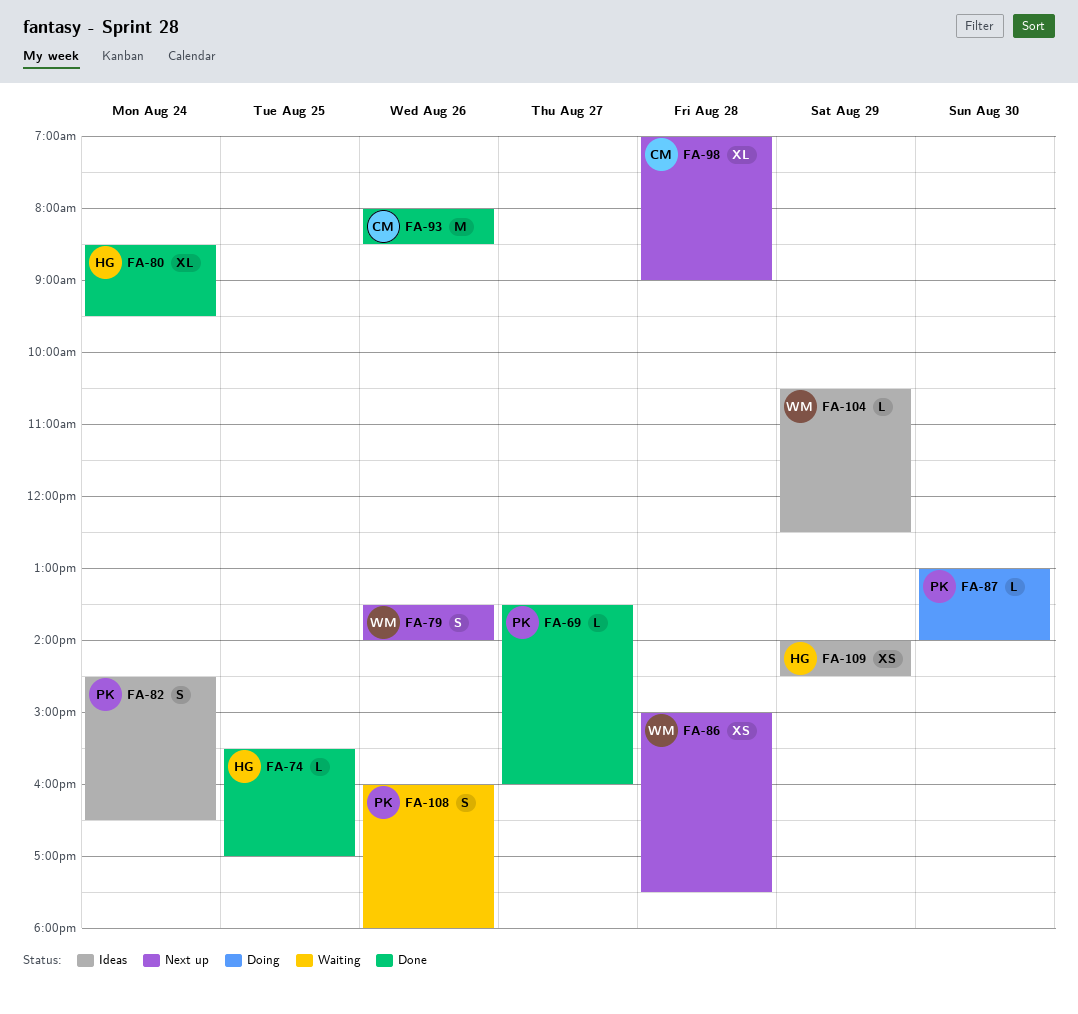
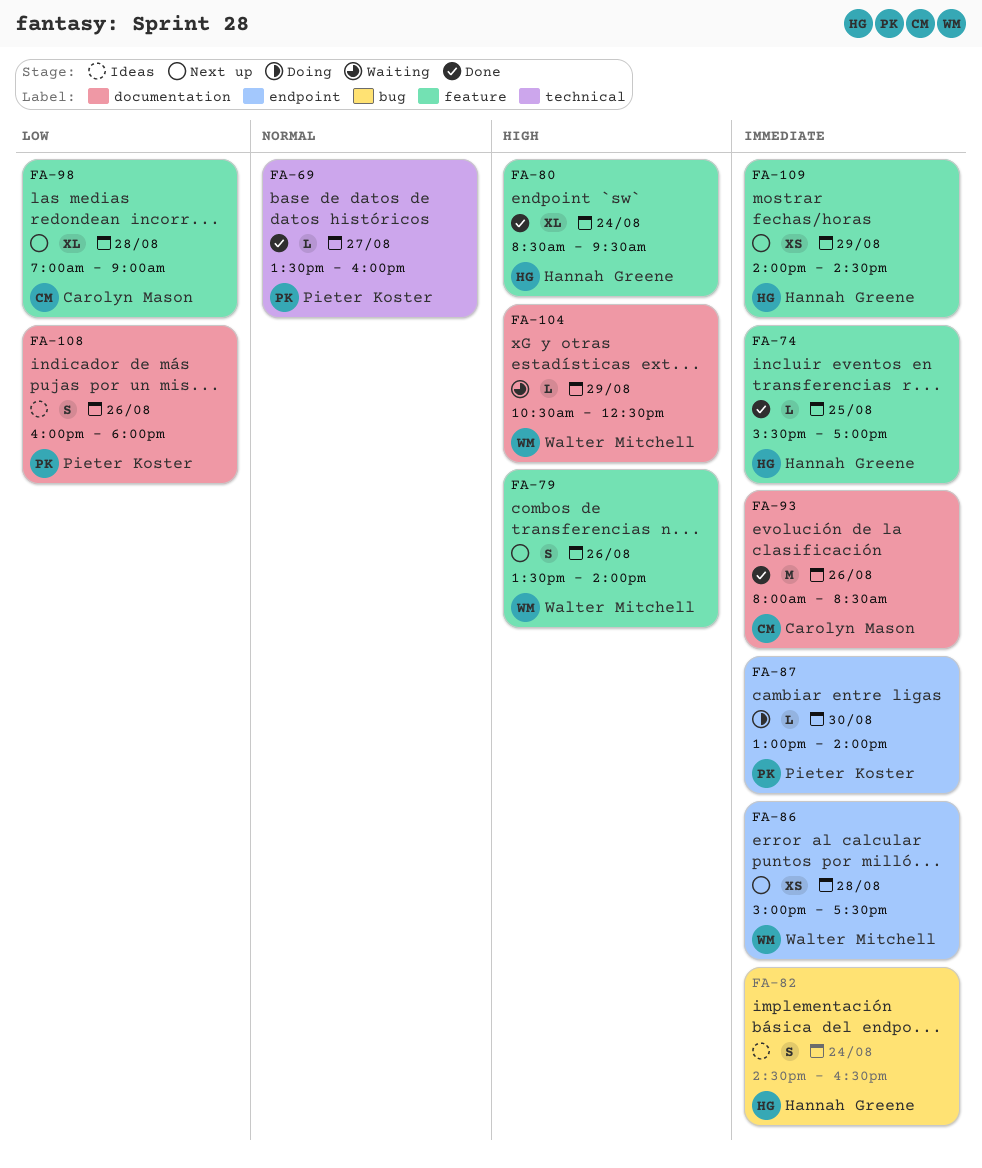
FA-82, owner: Pieter Koster -> Hannah Greene
FA-104, status: Ideas -> Waiting
FA-108, status: Waiting -> Ideas
FA-109, status: Ideas -> Next up

